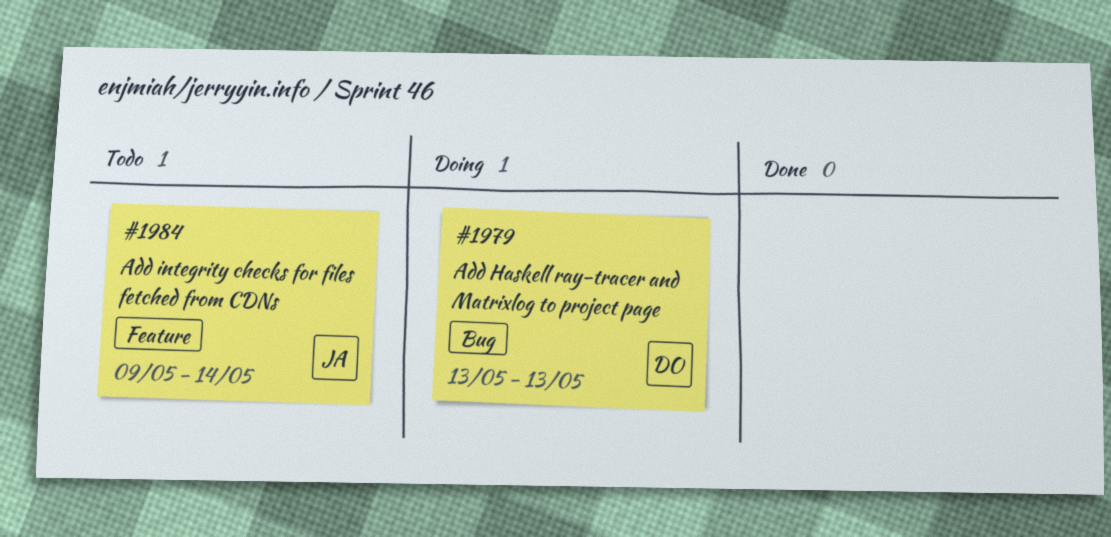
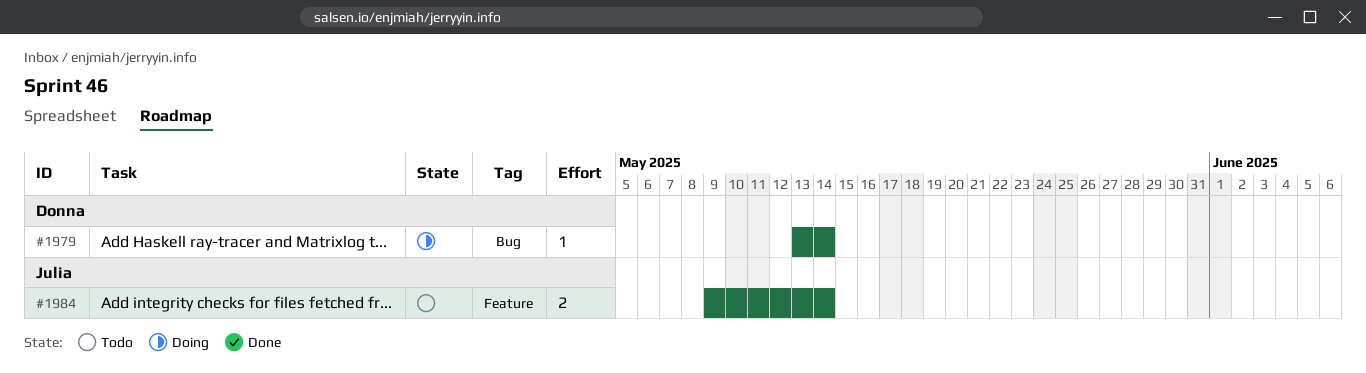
#1979, due: May 13 -> May 14

